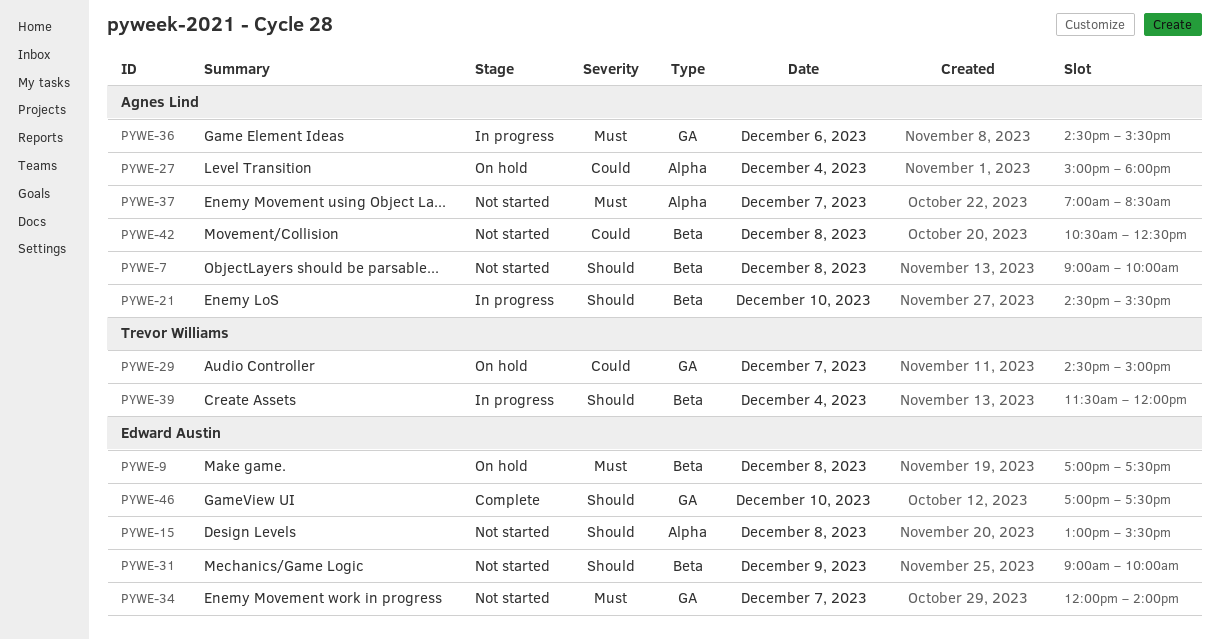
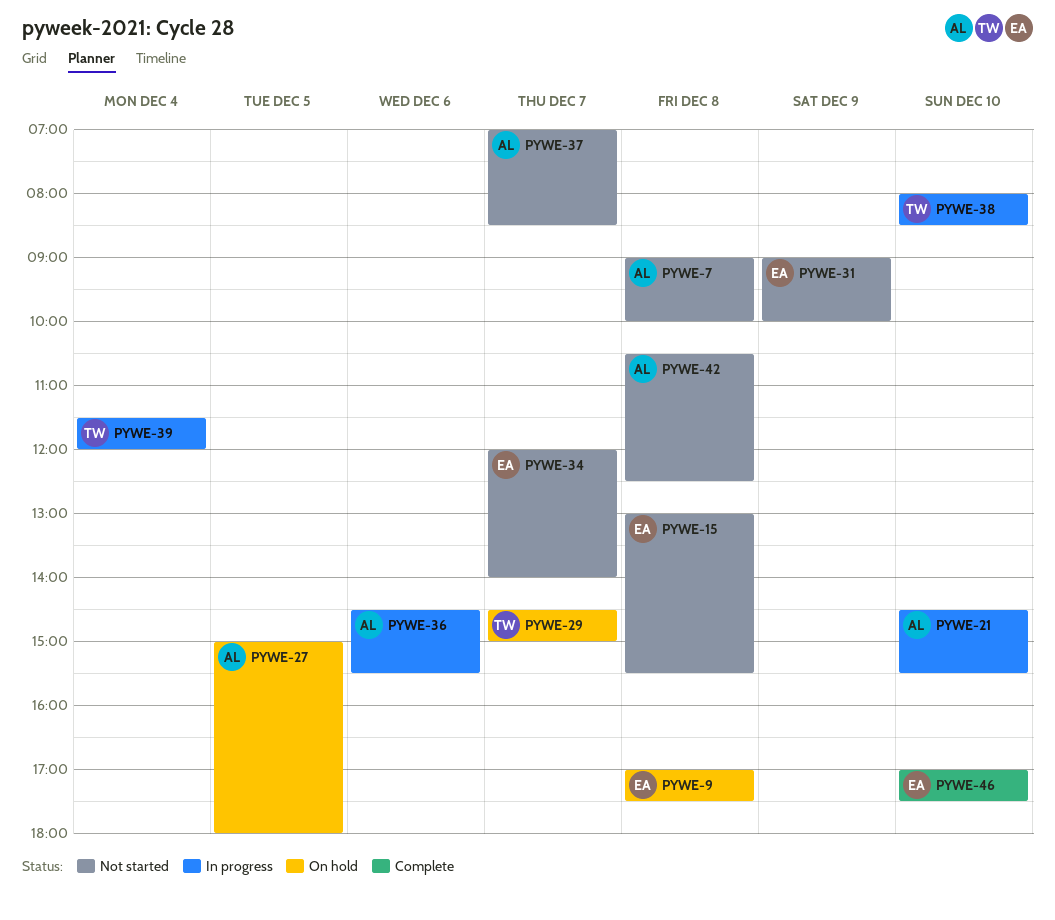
PYWE-27, day: Dec 4 -> Dec 5
PYWE-38: none -> present

